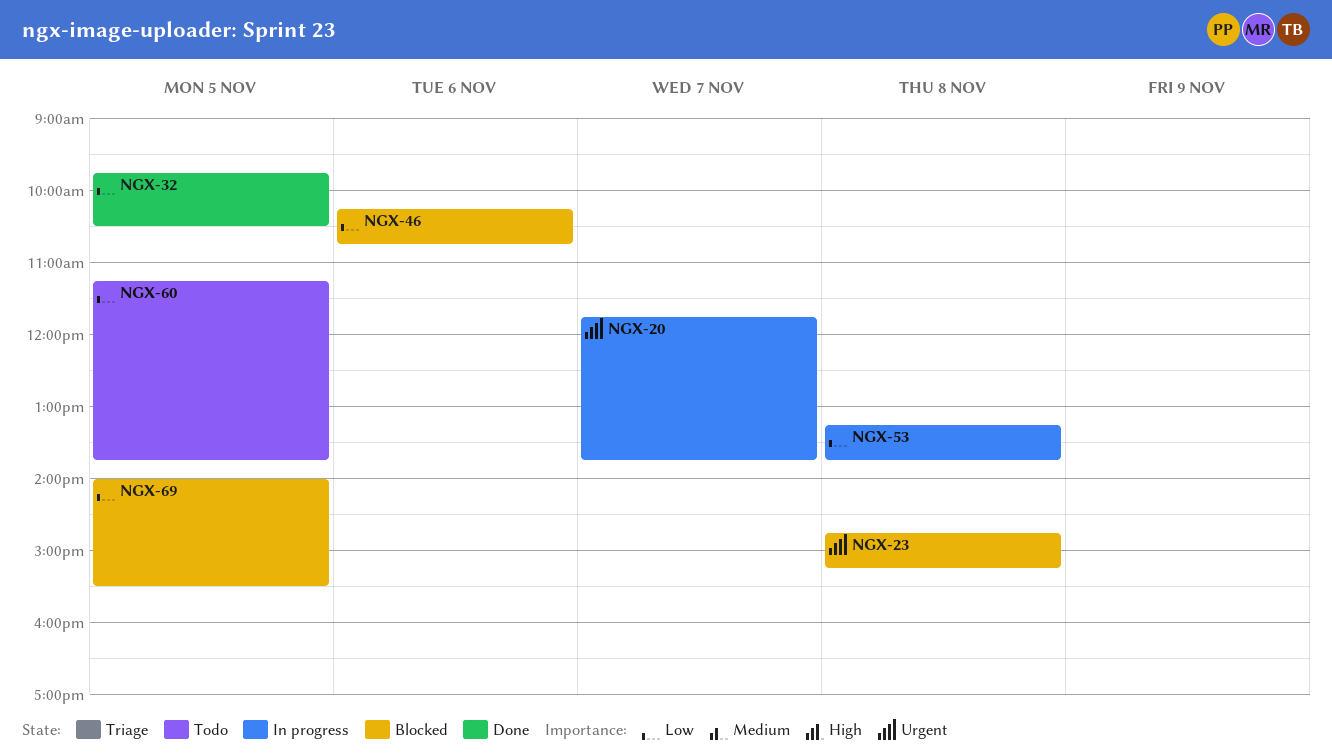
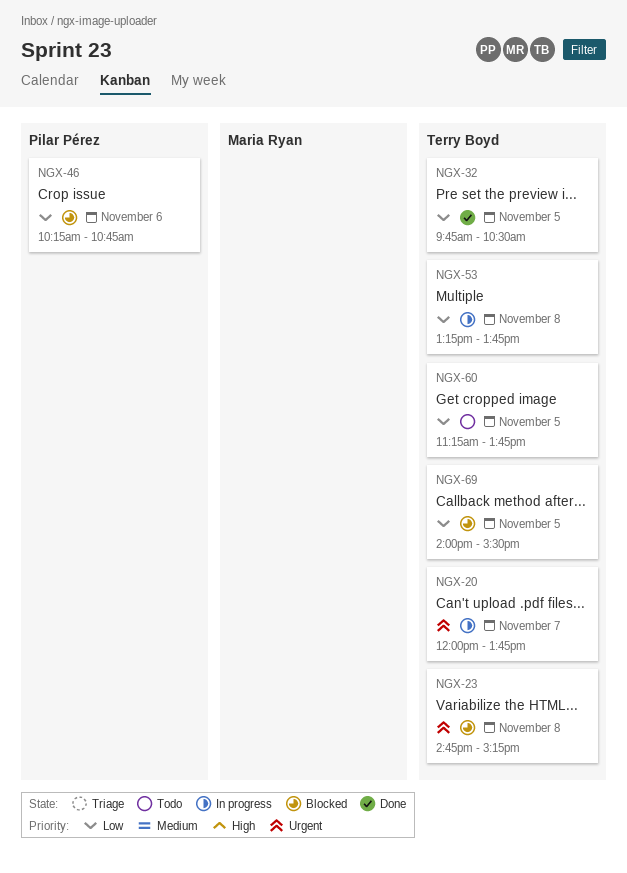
NGX-20, begins: 11:45 -> 12:00

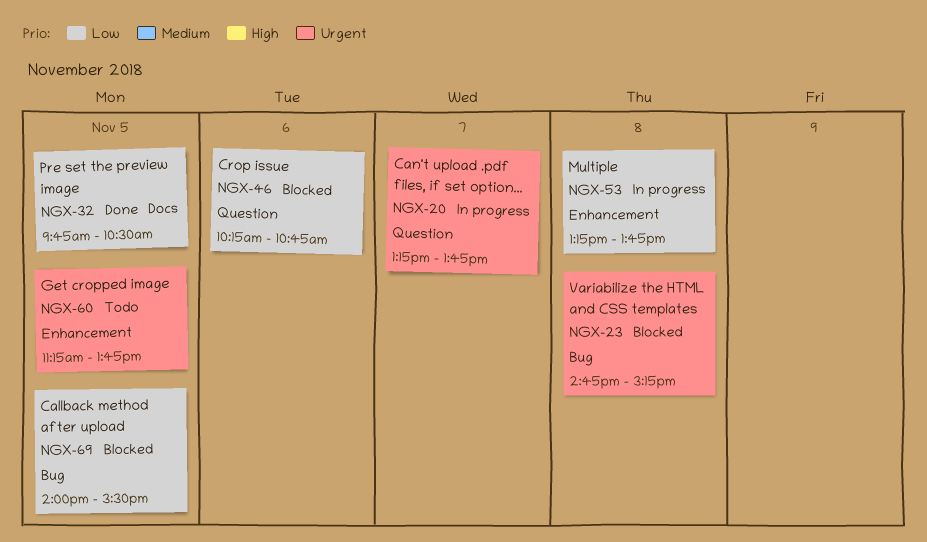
NGX-20, begins: 12:00 -> 13:15
NGX-60, priority: Low -> Urgent

